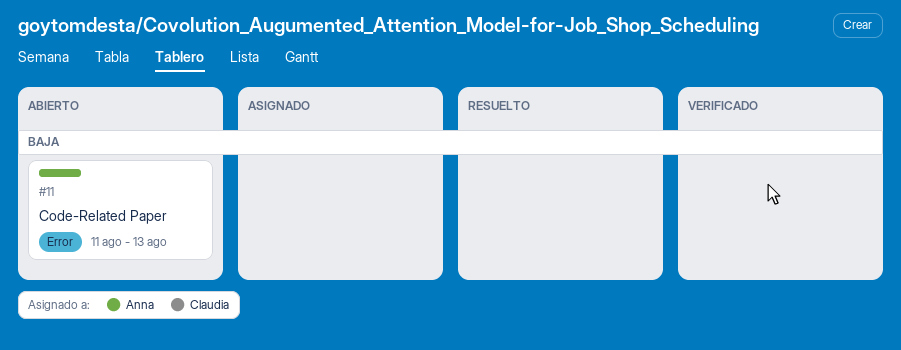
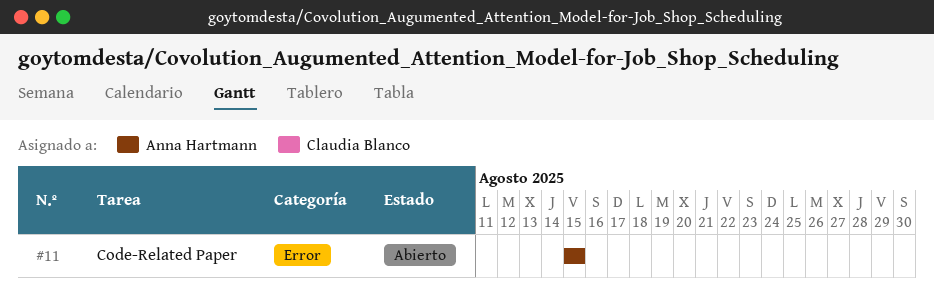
#11, start: Aug 11 -> Aug 15
#11, due: Aug 13 -> Aug 15

